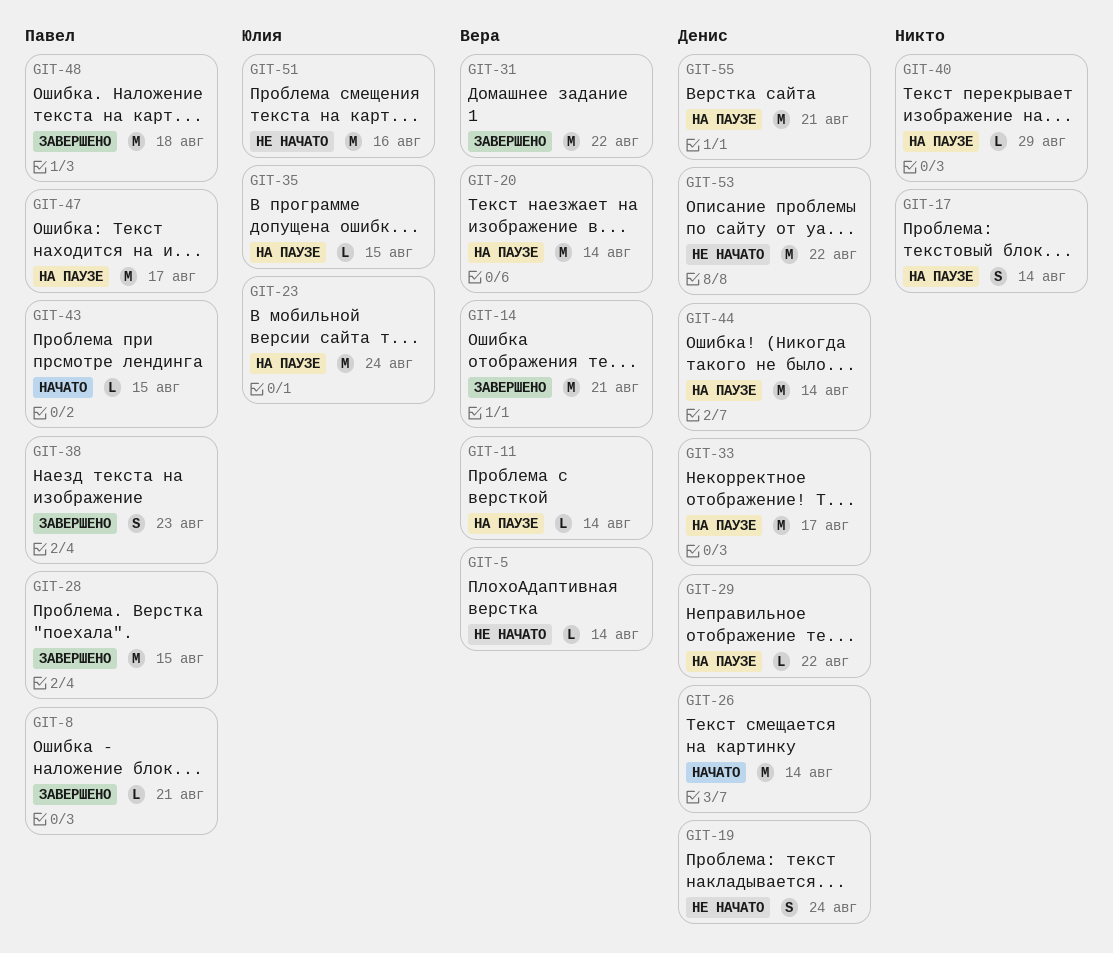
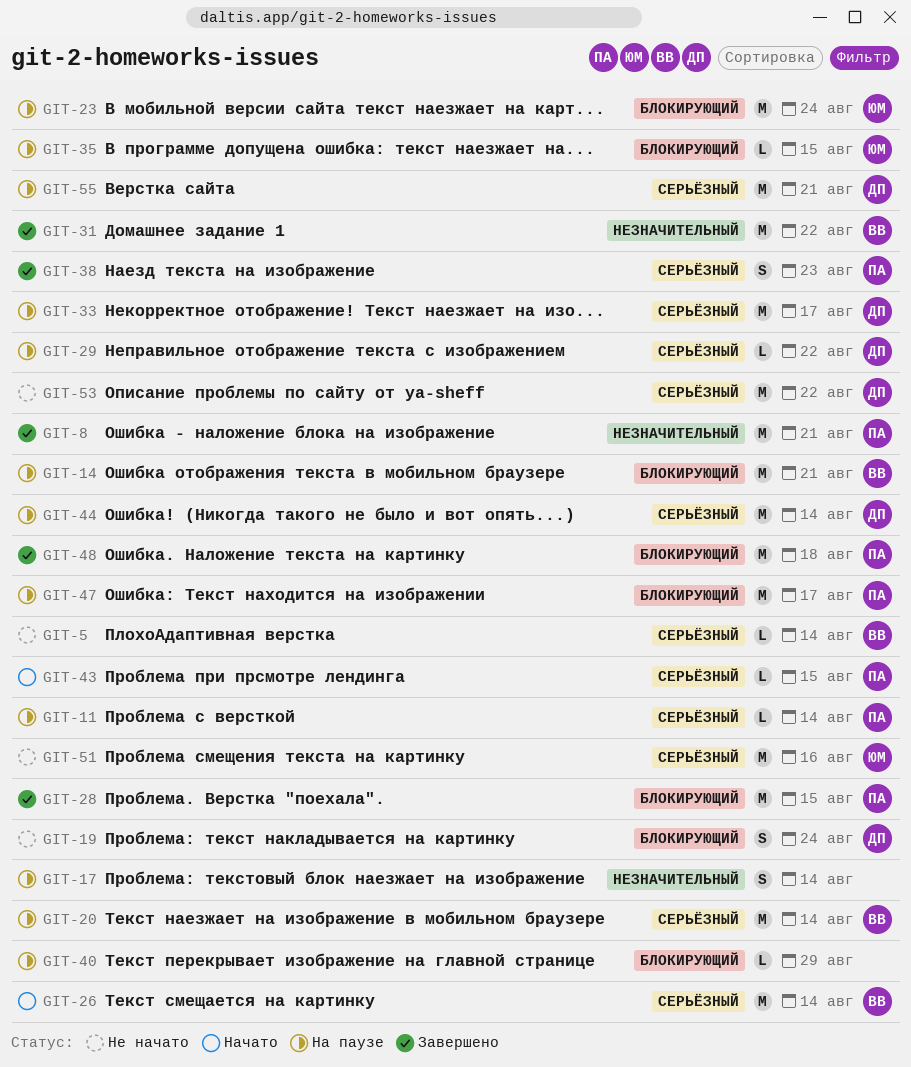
GIT-8, estimate: L -> M
GIT-11, owner: Вера -> Павел
GIT-14, status: Завершено -> На паузе
GIT-26, owner: Денис -> Вера

